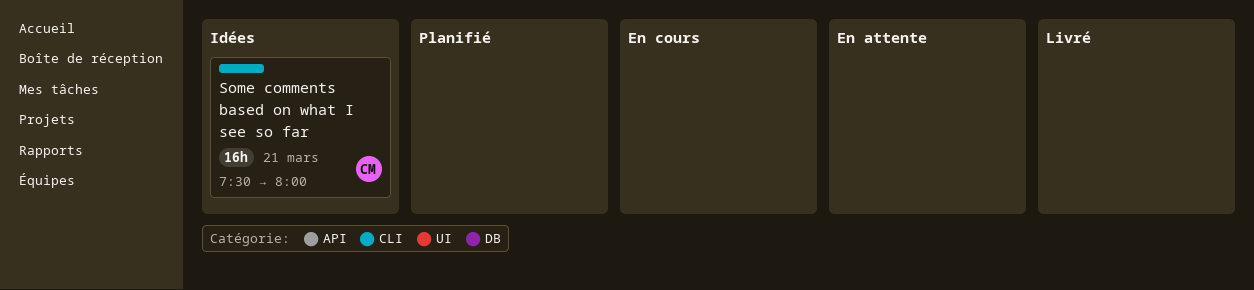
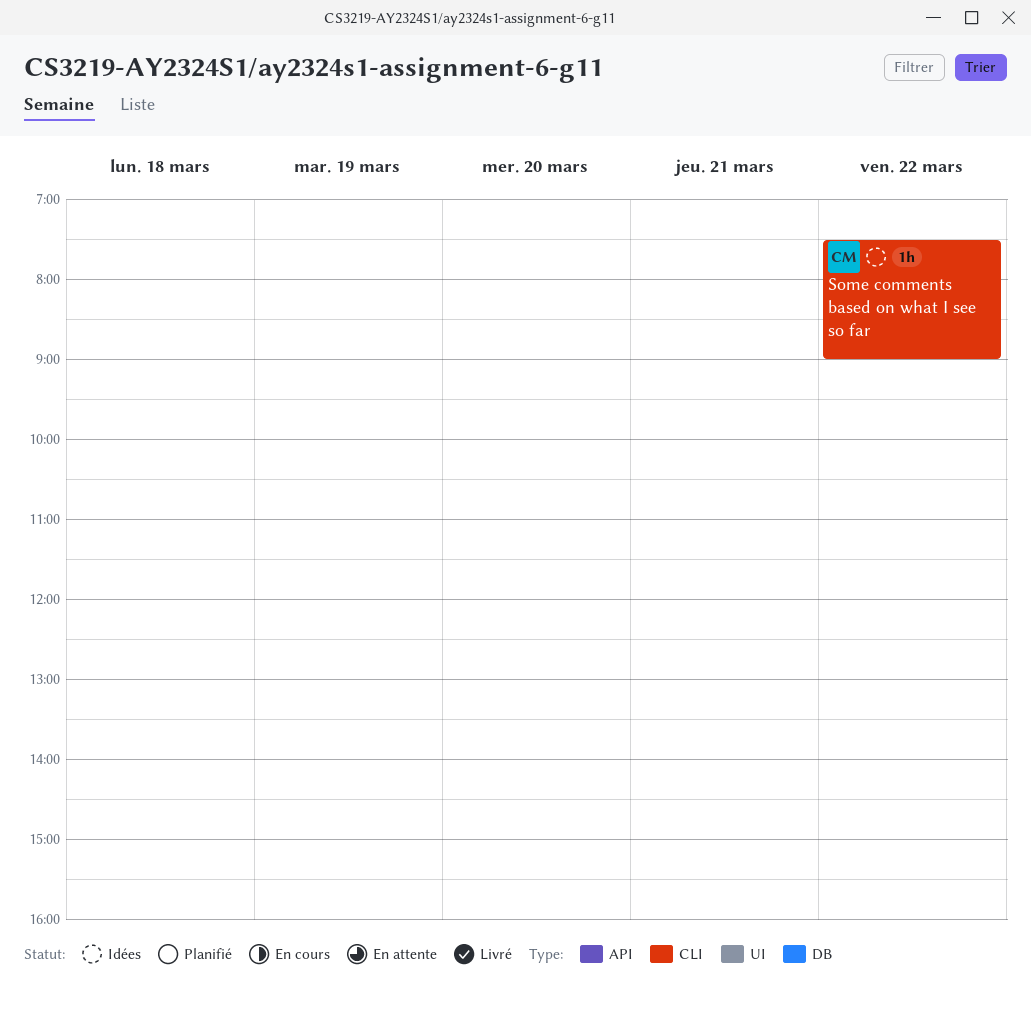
Some comments based on what I see so far, estimate: 16h -> 1h
Some comments based on what I see so far, day: Mar 21 -> Mar 22
Some comments based on what I see so far, ends: 08:00 -> 09:00

